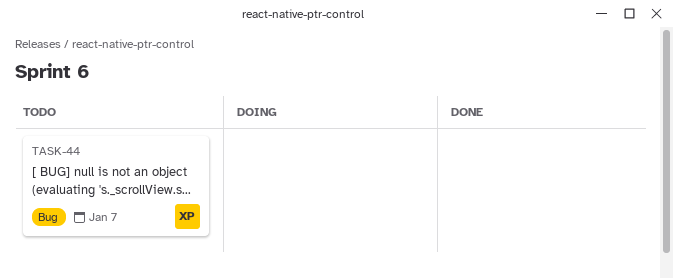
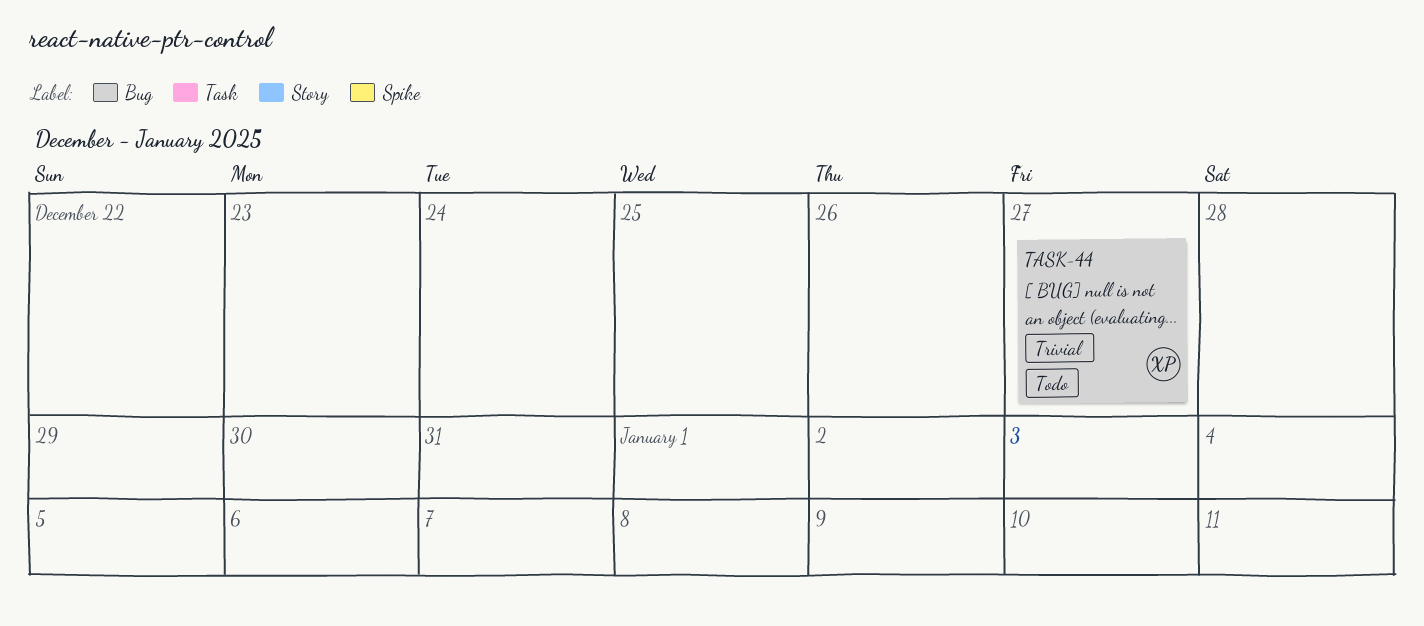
TASK-44, due: Jan 7 -> Dec 27

